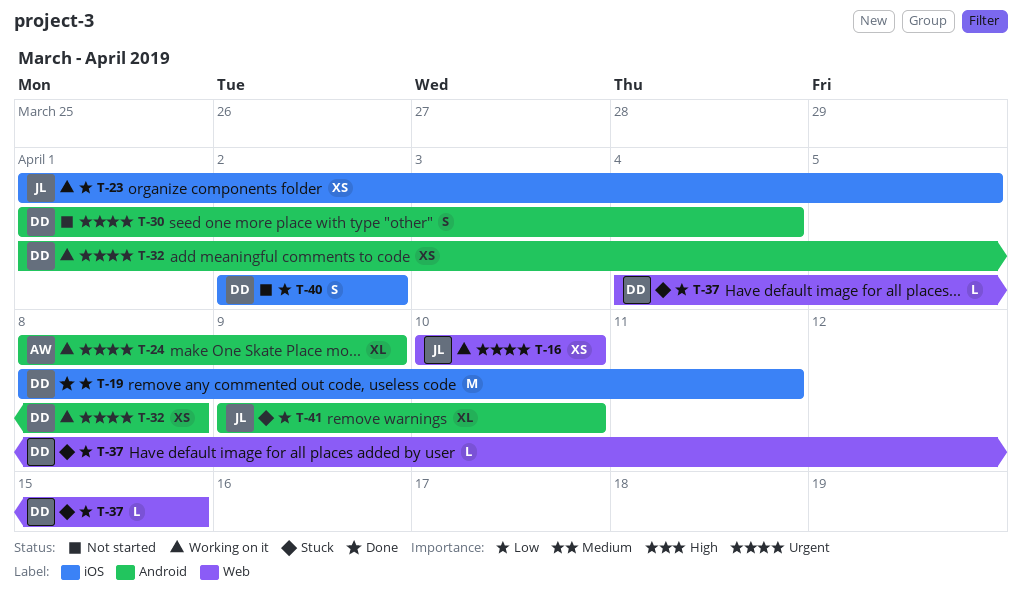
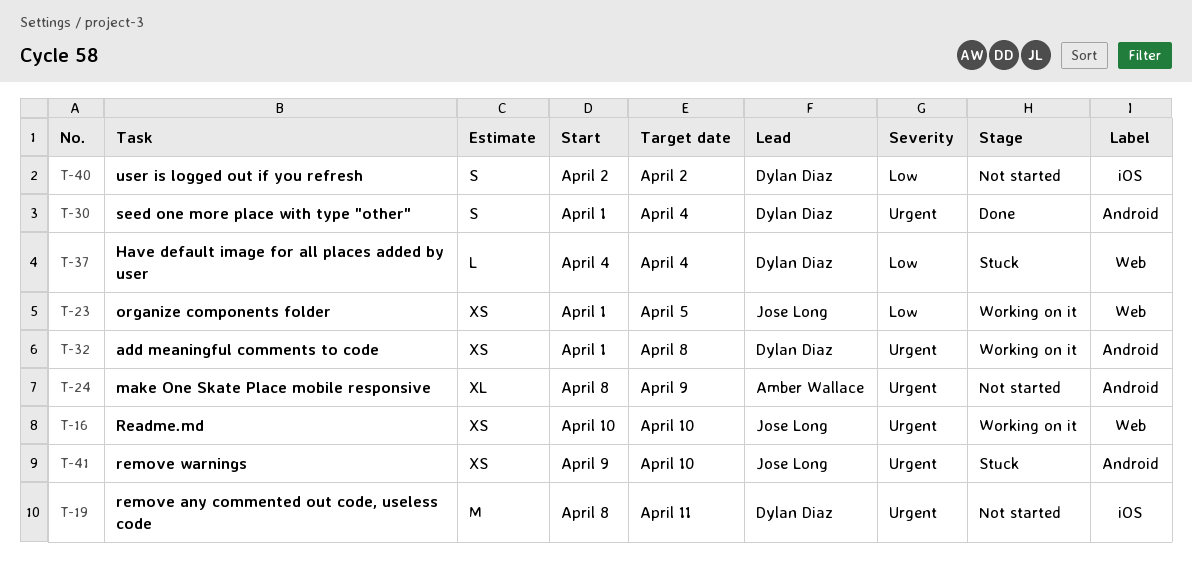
T-19, status: Done -> Not started
T-19, priority: Low -> Urgent
T-23, label: iOS -> Web
T-24, status: Working on it -> Not started
T-30, status: Not started -> Done
T-37, due: Apr 15 -> Apr 4
T-41, priority: Low -> Urgent
T-41, estimate: XL -> XS

